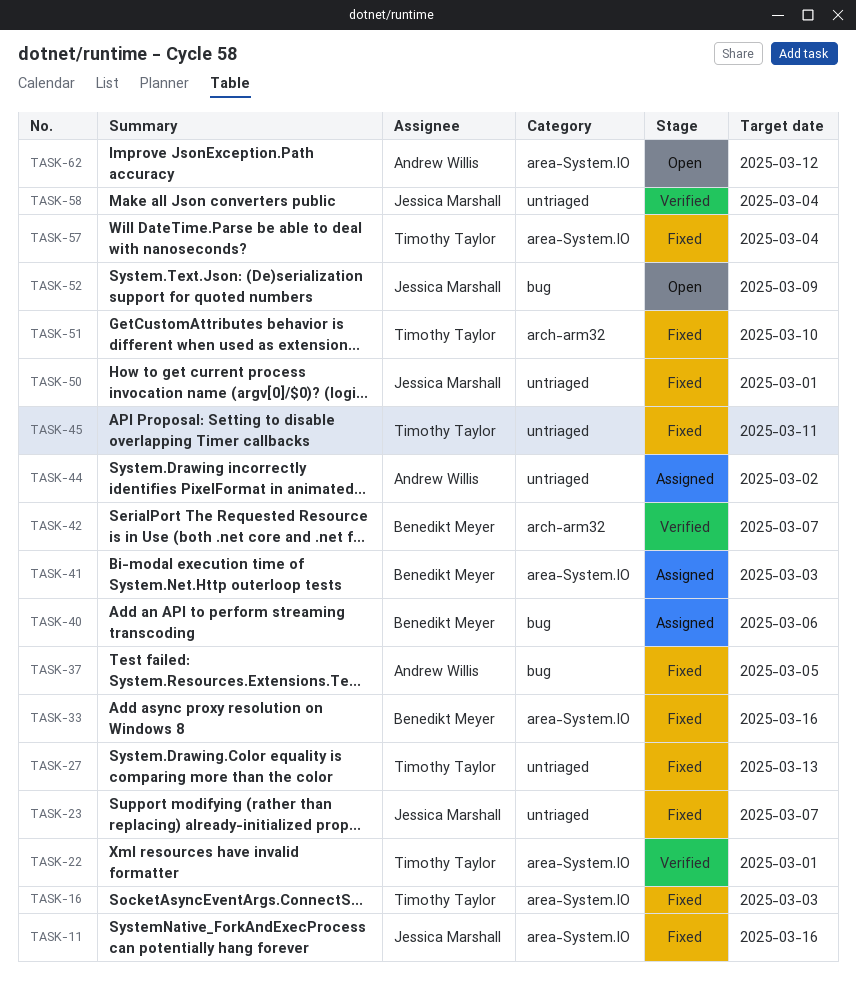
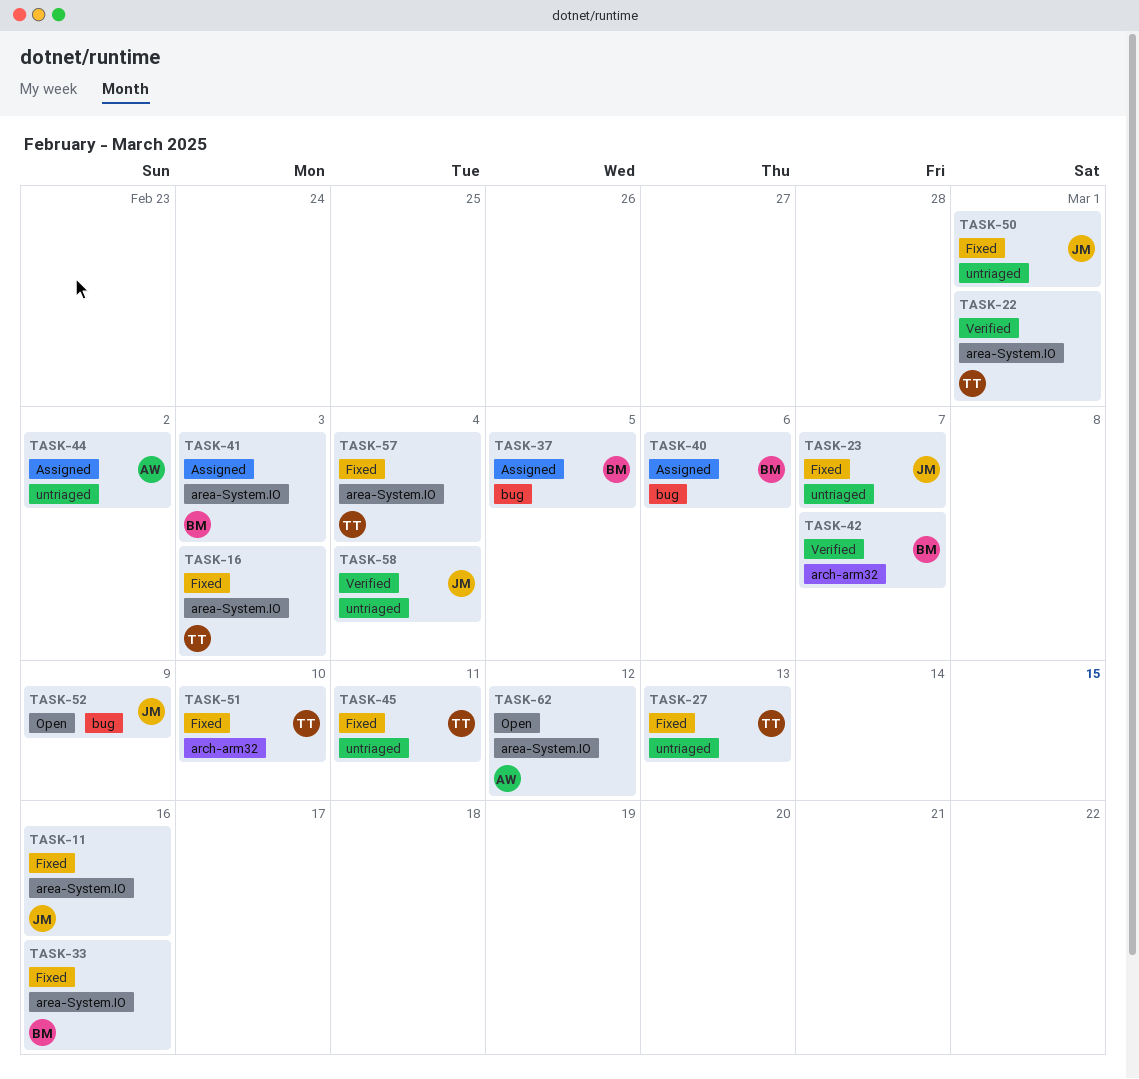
TASK-37, status: Fixed -> Assigned
TASK-37, owner: Andrew Willis -> Benedikt Meyer

